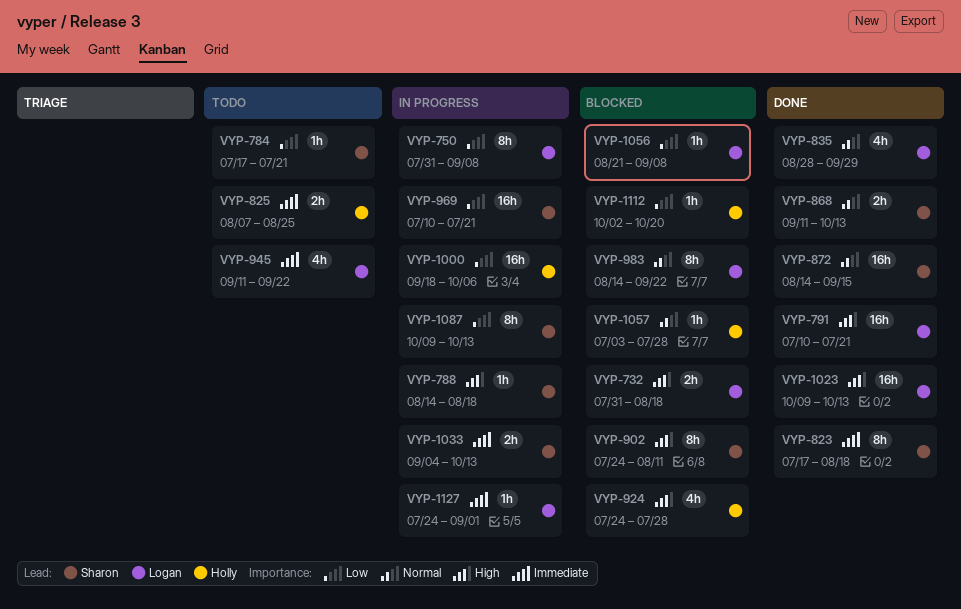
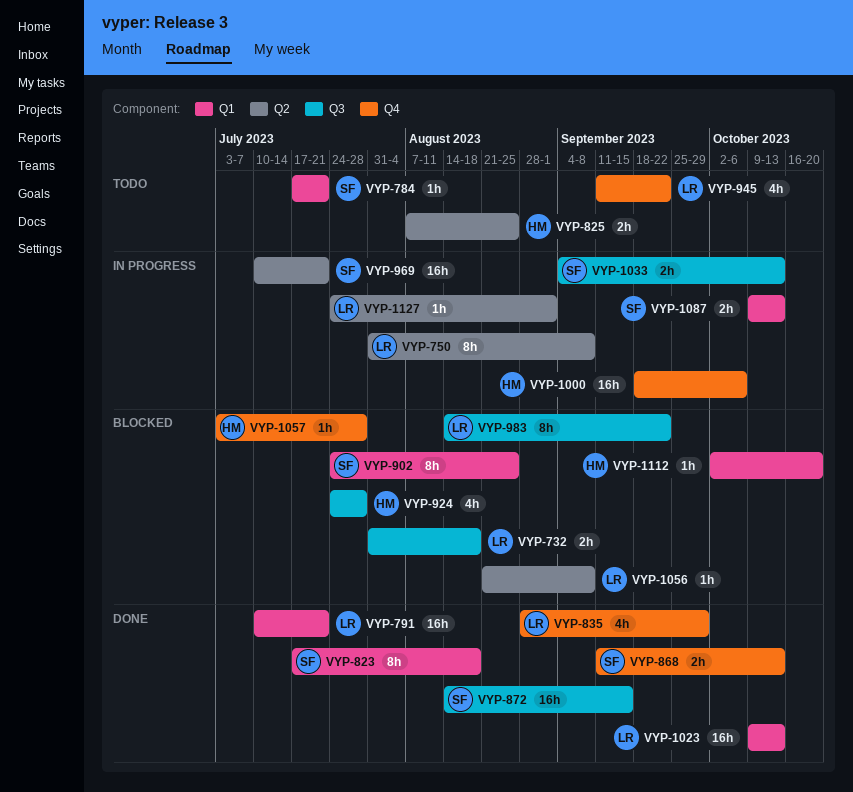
VYP-788: present -> none
VYP-902, due: Aug 11 -> Aug 25
VYP-1087, estimate: 8h -> 2h

